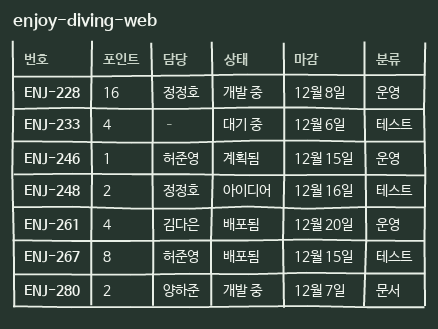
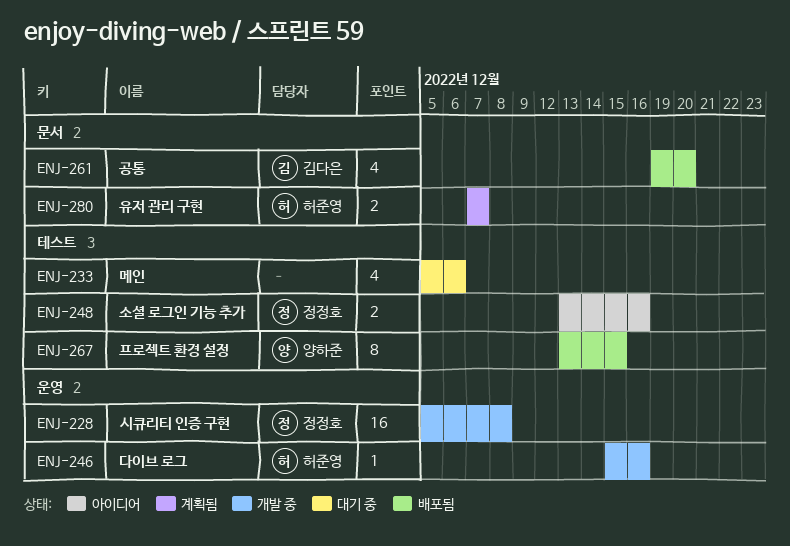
ENJ-246, status: 계획됨 -> 개발 중
ENJ-246, due: Dec 15 -> Dec 16
ENJ-261, label: 운영 -> 문서
ENJ-267, owner: 허준영 -> 양하준
ENJ-280, status: 개발 중 -> 계획됨
ENJ-280, owner: 양하준 -> 허준영

